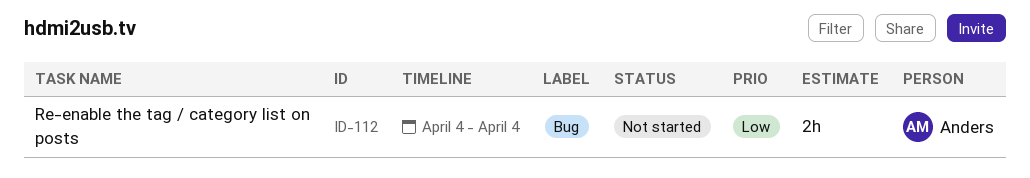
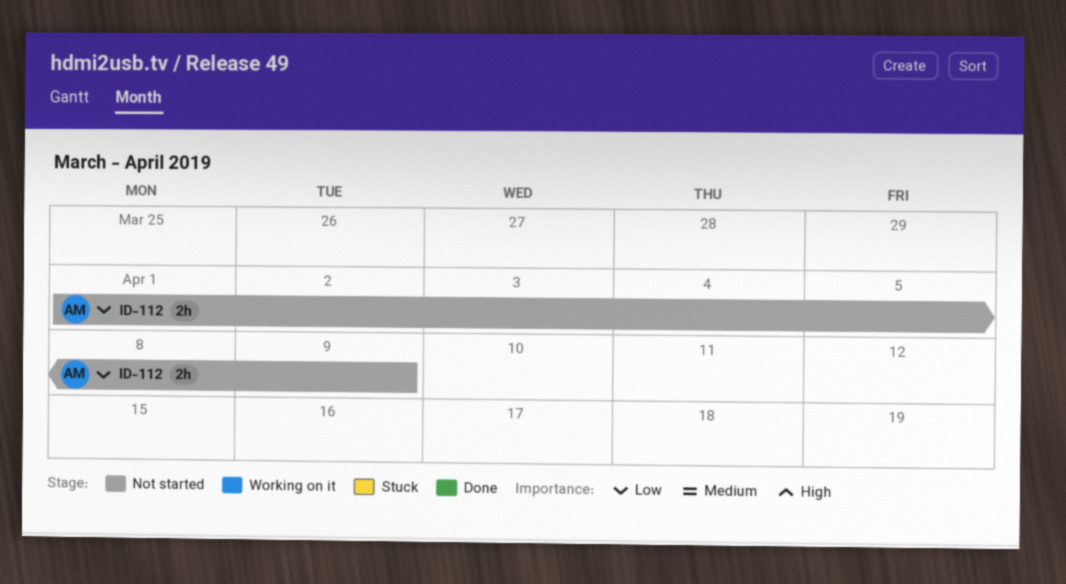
ID-112, start: Apr 4 -> Apr 1
ID-112, due: Apr 4 -> Apr 9

